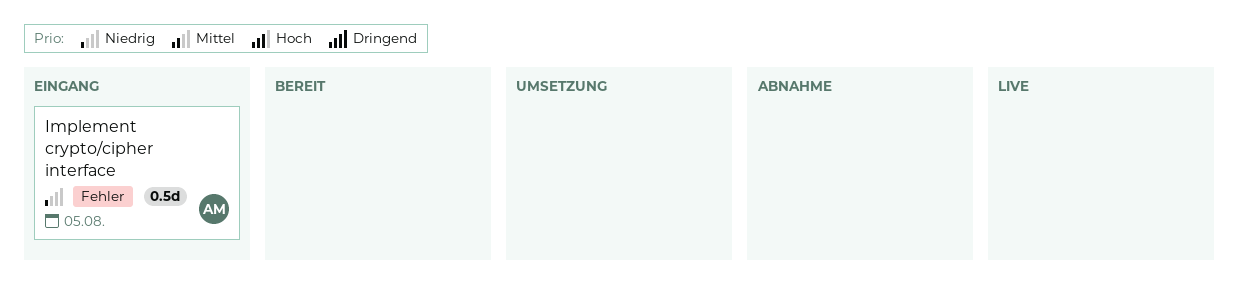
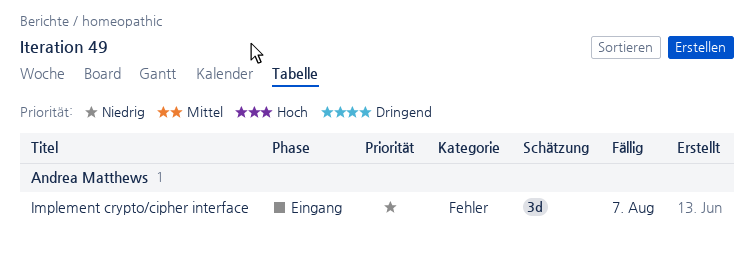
Implement crypto/cipher interface, estimate: 0.5d -> 3d
Implement crypto/cipher interface, due: Aug 5 -> Aug 7

